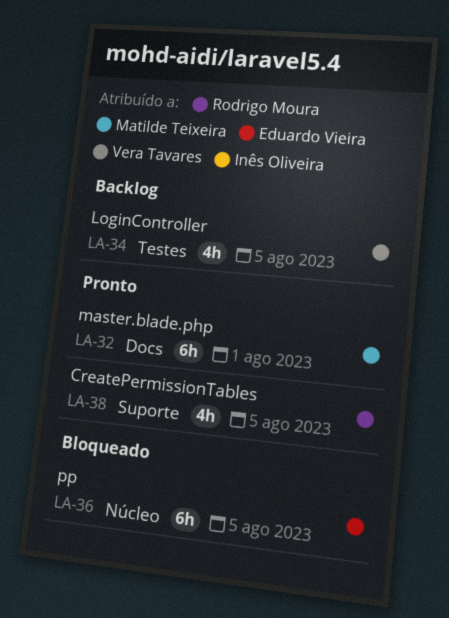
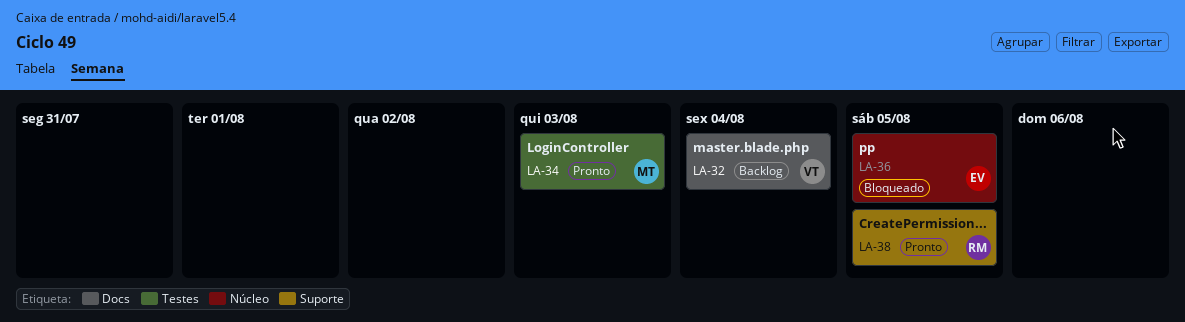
LA-32, status: Pronto -> Backlog
LA-32, owner: Matilde Teixeira -> Vera Tavares
LA-32, due: Aug 1 -> Aug 4
LA-34, status: Backlog -> Pronto
LA-34, owner: Vera Tavares -> Matilde Teixeira
LA-34, due: Aug 5 -> Aug 3

